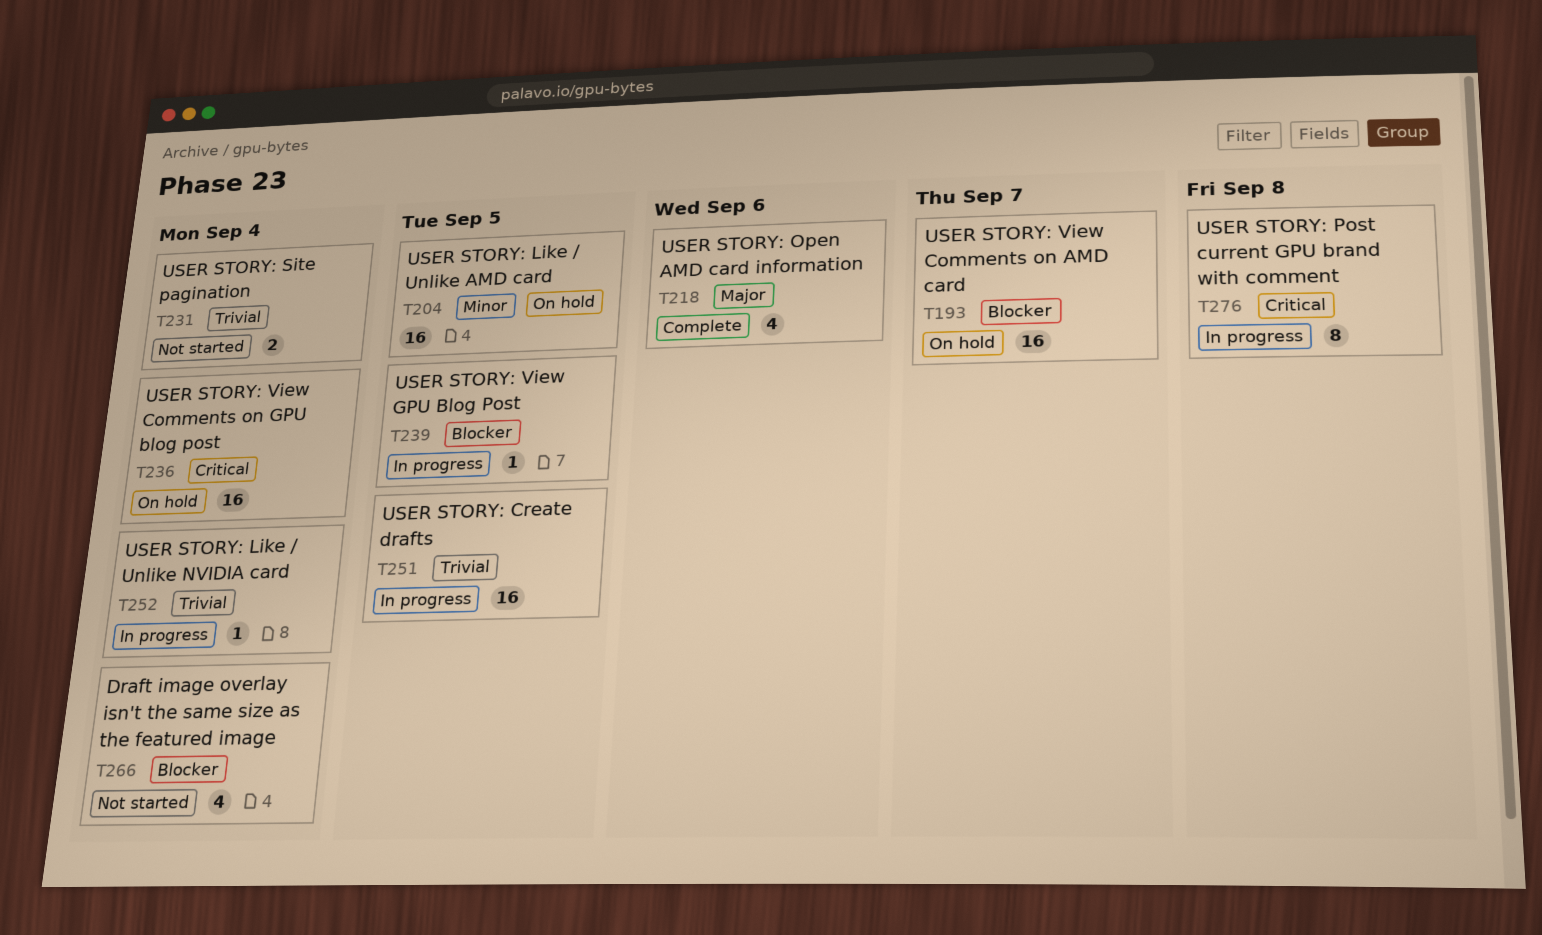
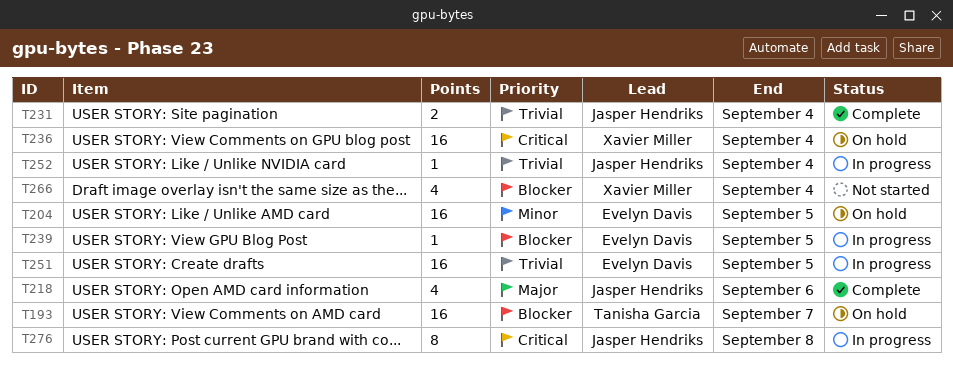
T231, status: Not started -> Complete

